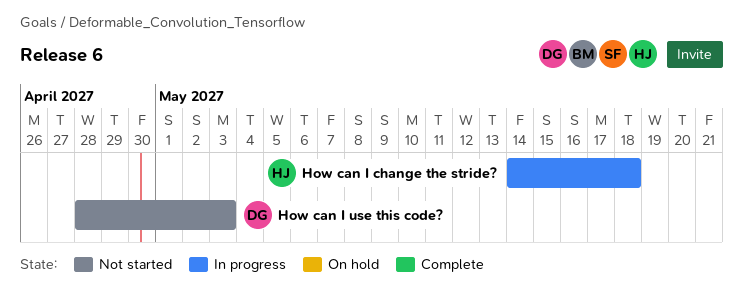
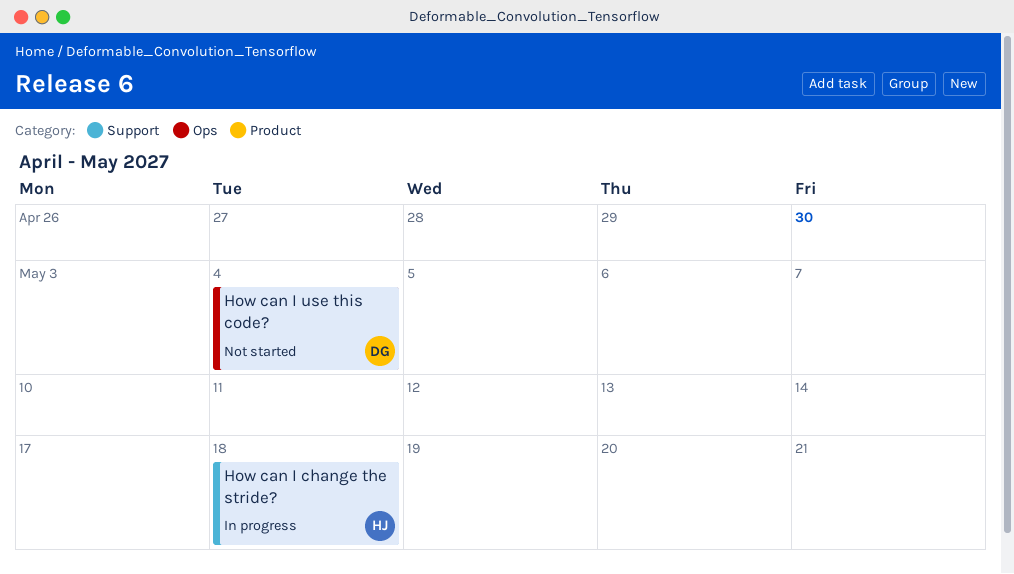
How can I use this code?, due: May 3 -> May 4

